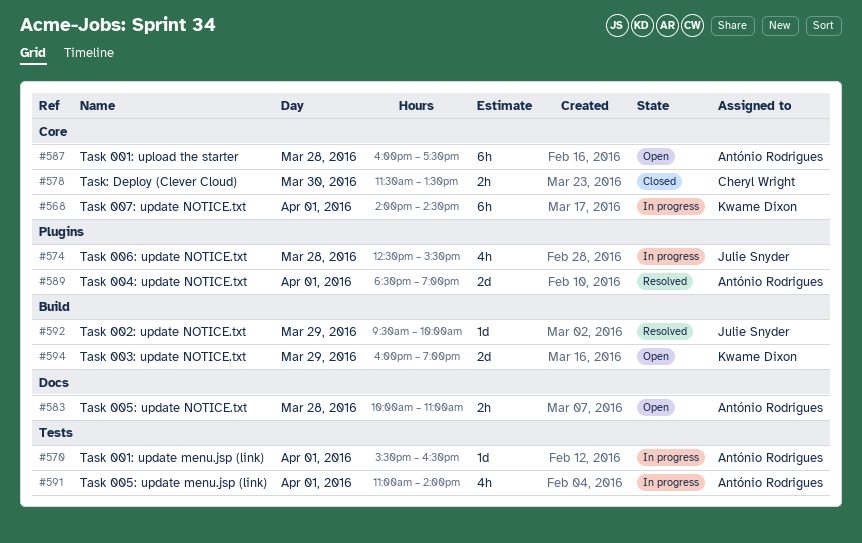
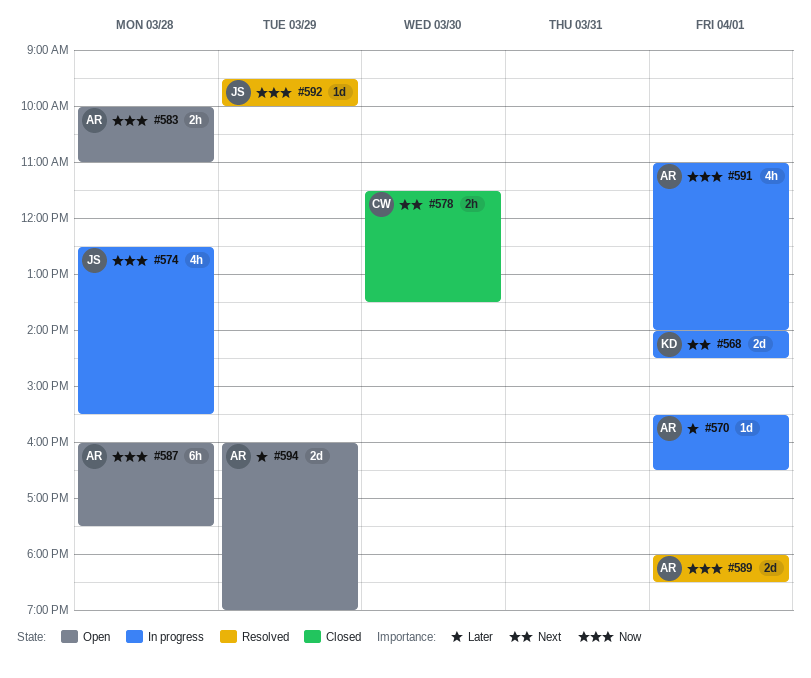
#568, estimate: 6h -> 2d
#589, begins: 18:30 -> 18:00
#589, ends: 19:00 -> 18:30
#594, owner: Kwame Dixon -> António Rodrigues

